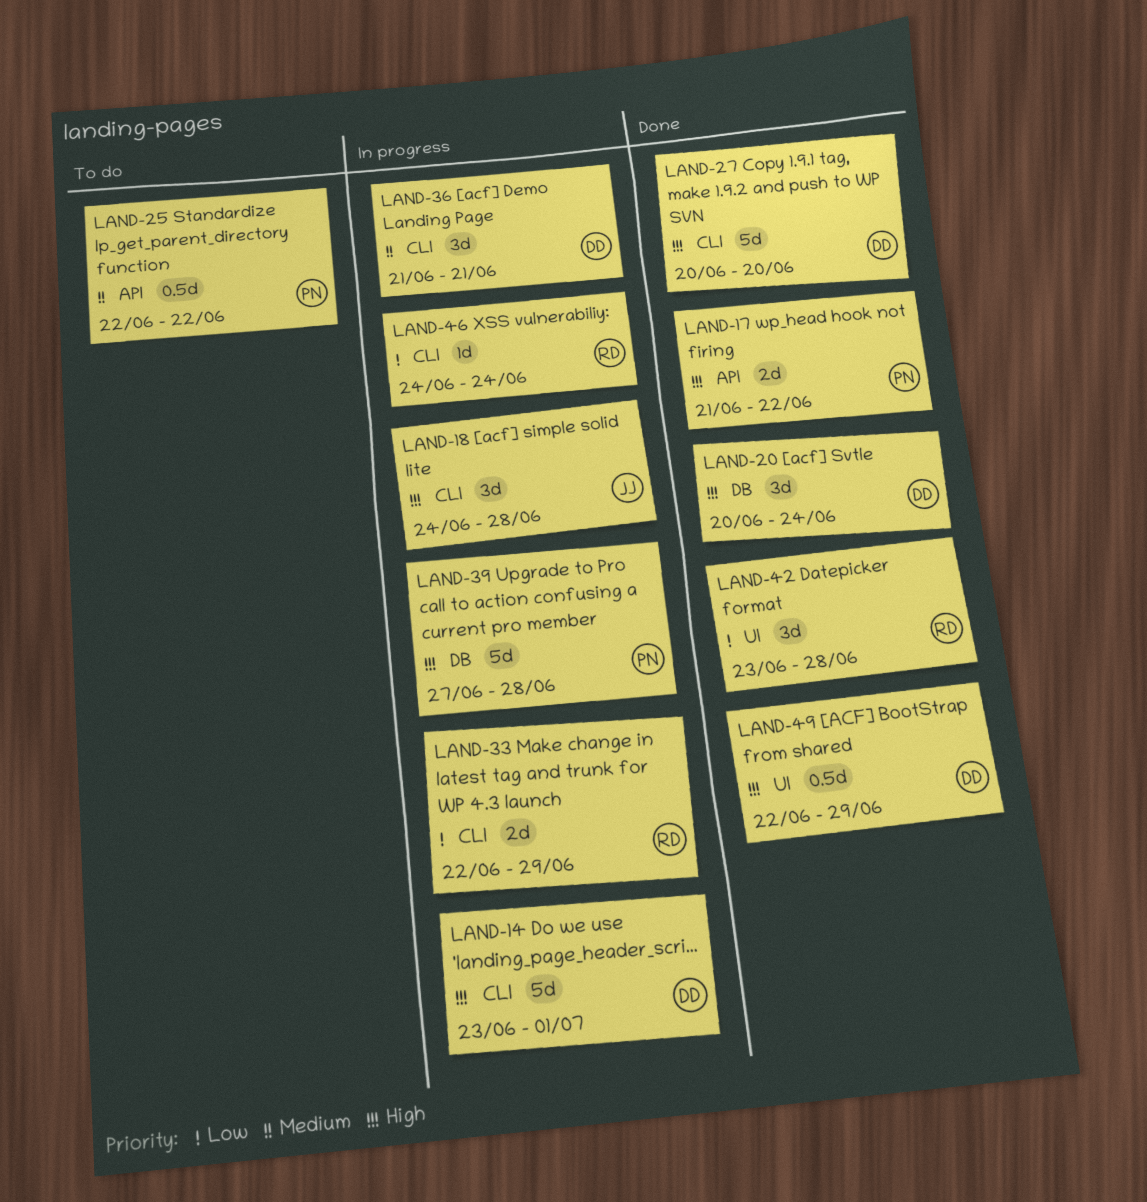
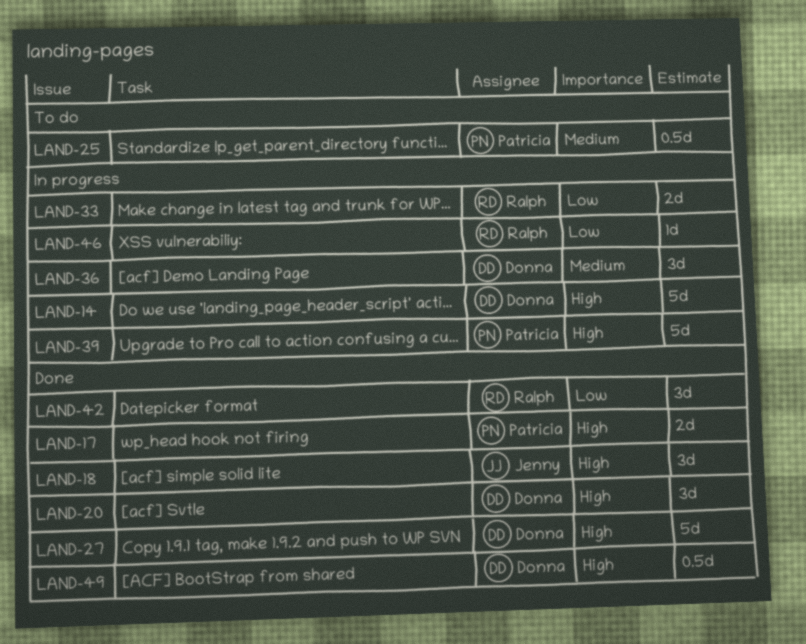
LAND-18, status: In progress -> Done

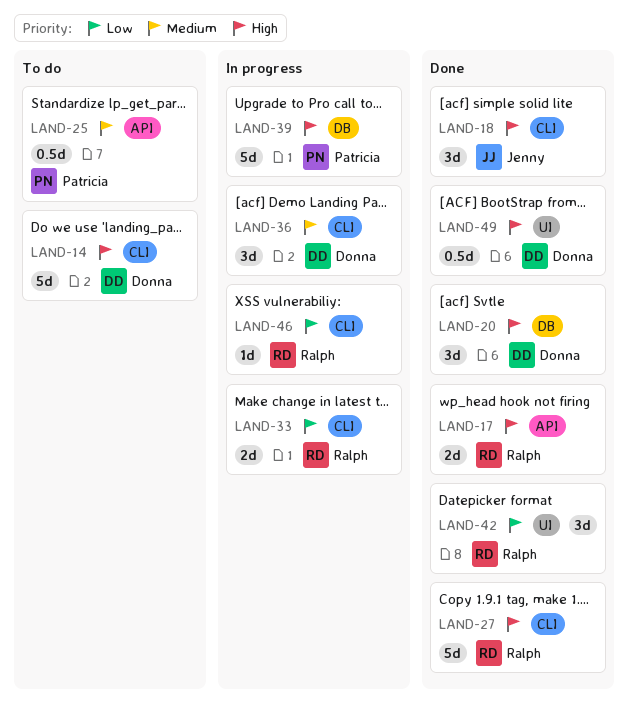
LAND-14, status: In progress -> To do
LAND-17, owner: Patricia -> Ralph
LAND-27, owner: Donna -> Ralph

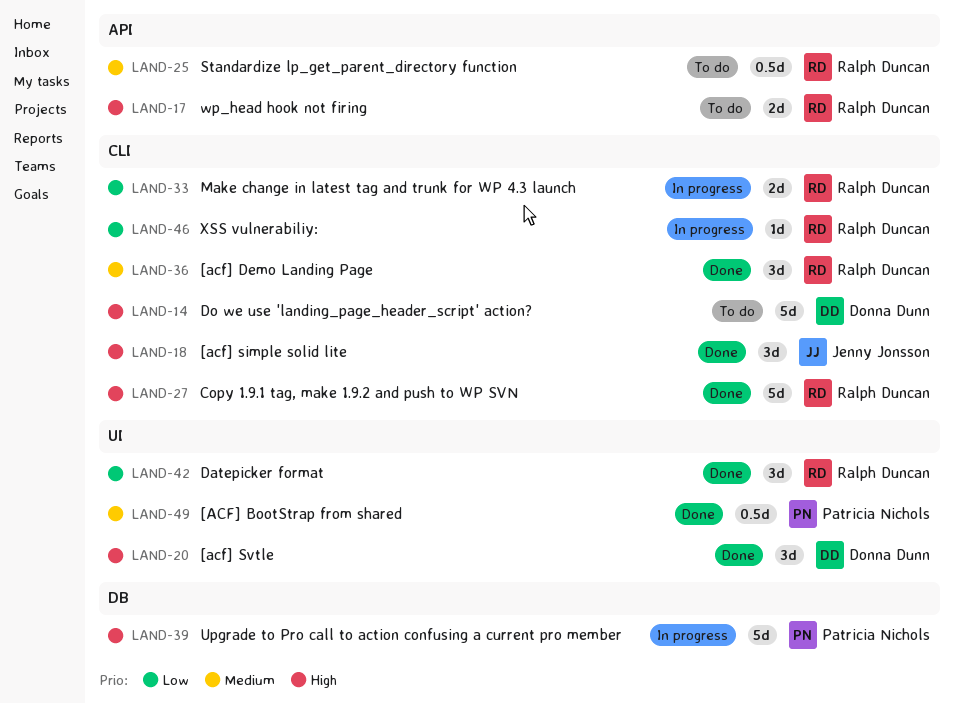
LAND-17, status: Done -> To do
LAND-20, label: DB -> UI
LAND-25, owner: Patricia Nichols -> Ralph Duncan
LAND-36, status: In progress -> Done
LAND-36, owner: Donna Dunn -> Ralph Duncan
LAND-49, owner: Donna Dunn -> Patricia Nichols
LAND-49, priority: High -> Medium

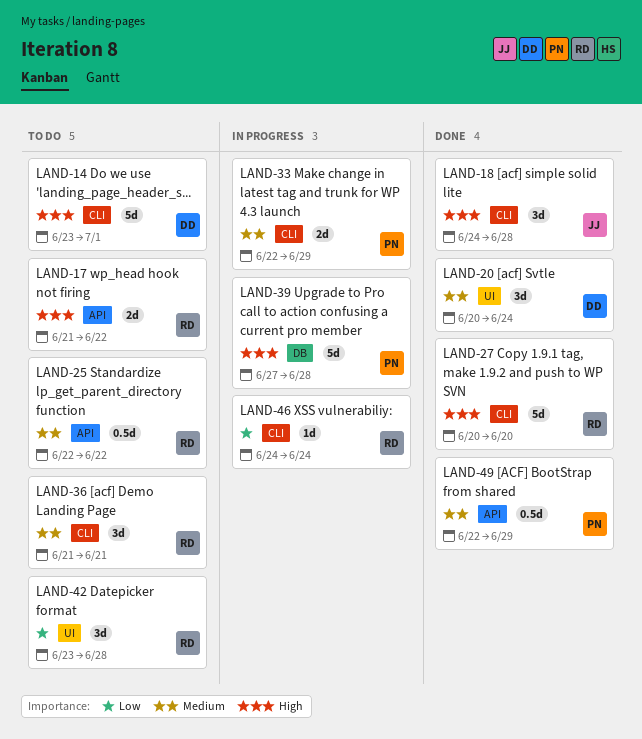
LAND-20, priority: High -> Medium
LAND-33, owner: Ralph Duncan -> Patricia Nichols
LAND-33, priority: Low -> Medium
LAND-36, status: Done -> To do
LAND-42, status: Done -> To do
LAND-49, label: UI -> API

